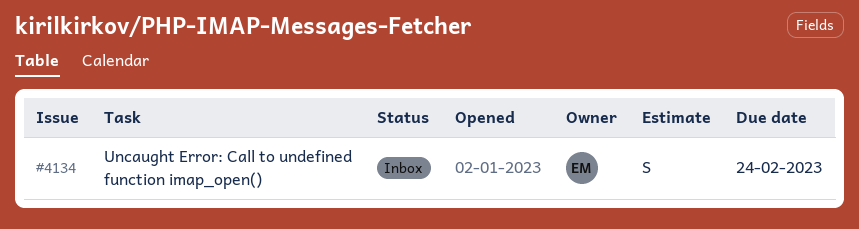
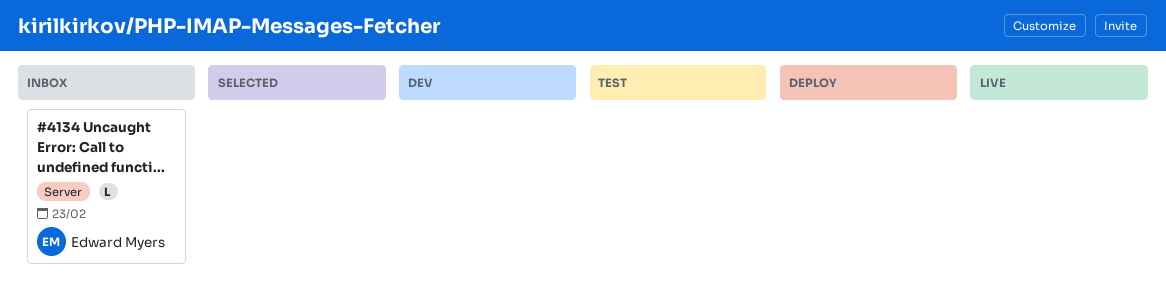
#4134, estimate: S -> L
#4134, due: Feb 24 -> Feb 23

